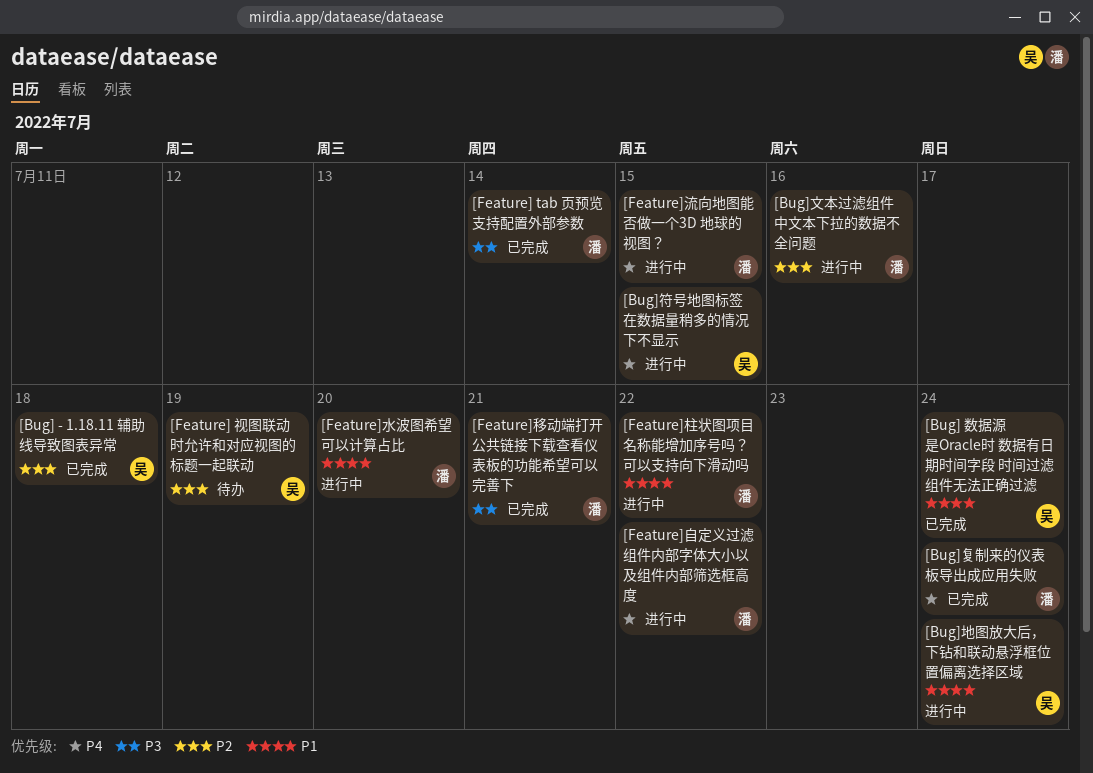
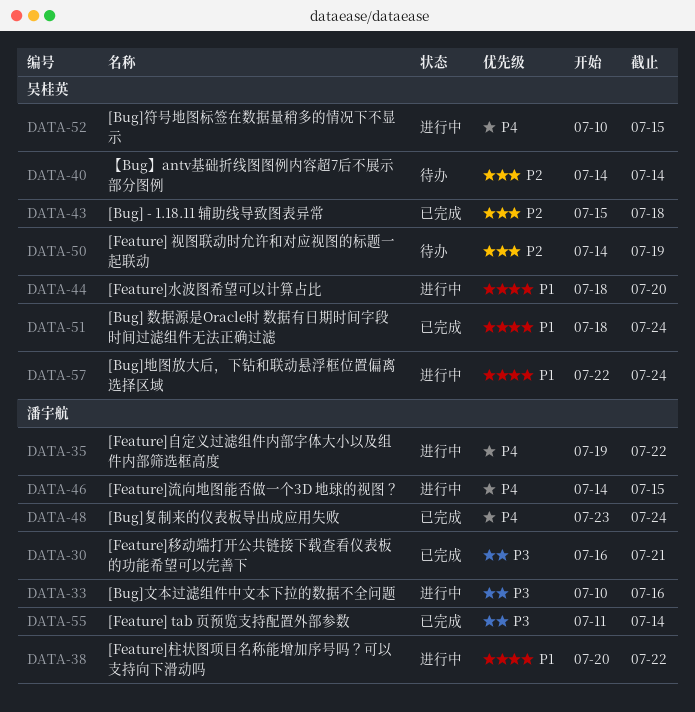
[Bug]文本过滤组件中文本下拉的数据不全问题, priority: P2 -> P3
[Feature]水波图希望可以计算占比, owner: 潘宇航 -> 吴桂英
【Bug】antv基础折线图图例内容超7后不展示部分图例: none -> present

